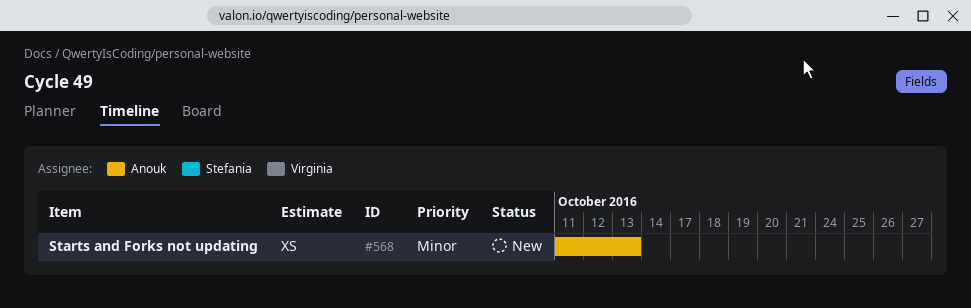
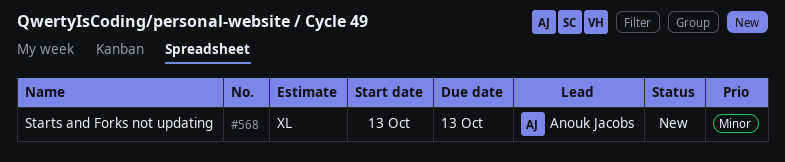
#568, estimate: XS -> XL
#568, start: Oct 11 -> Oct 13

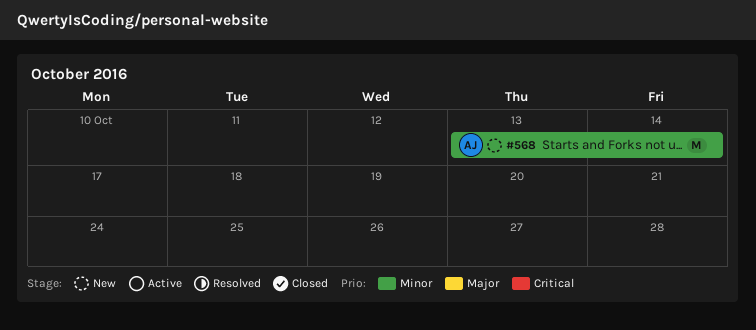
#568, estimate: XL -> M
#568, due: Oct 13 -> Oct 14

